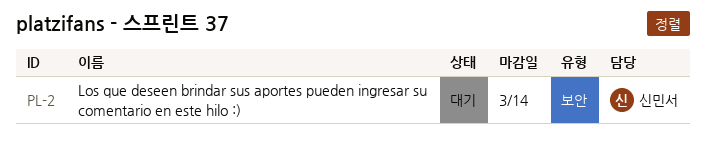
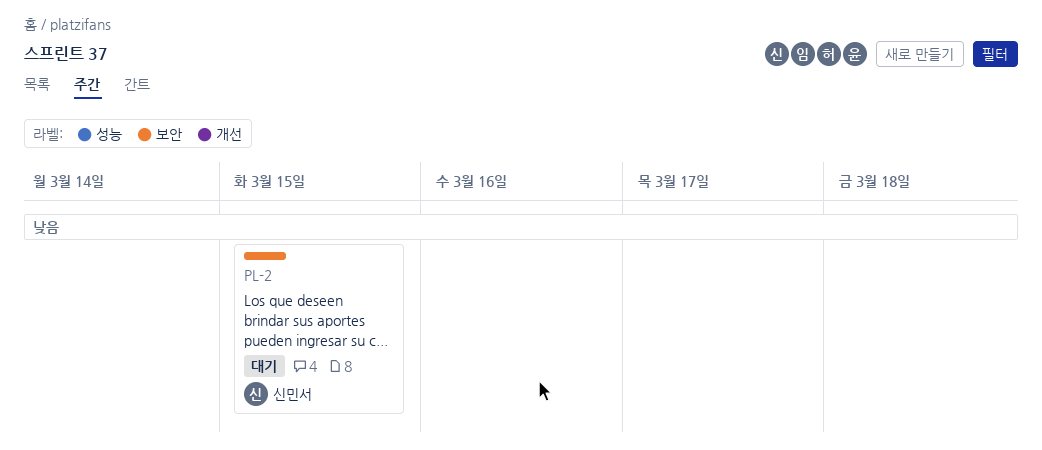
PL-2, due: Mar 14 -> Mar 15

